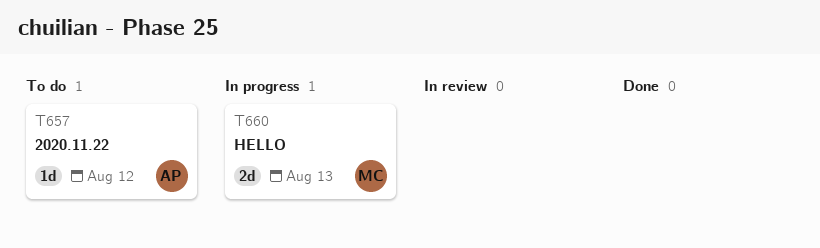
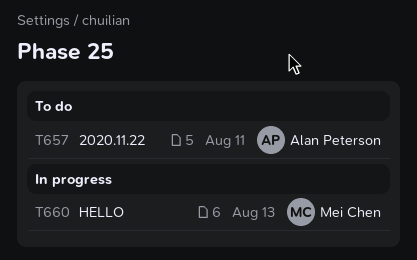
T657, due: Aug 12 -> Aug 11

